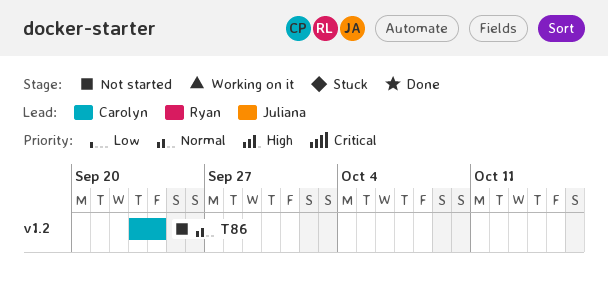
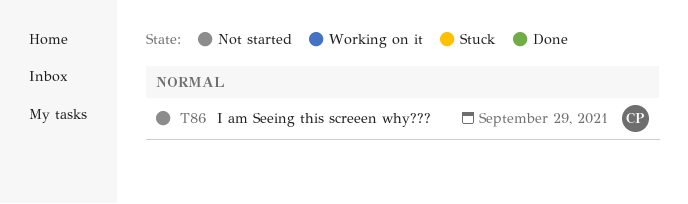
T86, due: Sep 24 -> Sep 29

